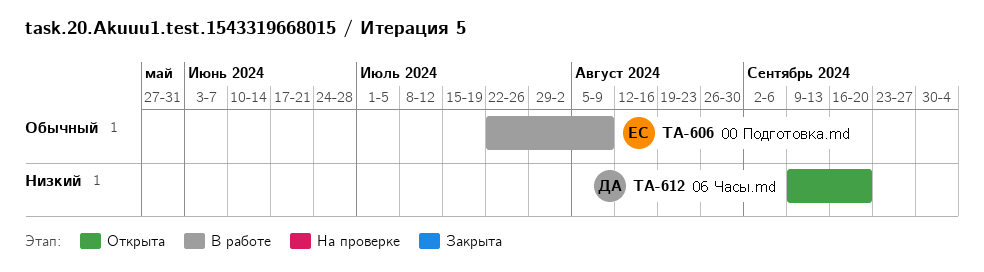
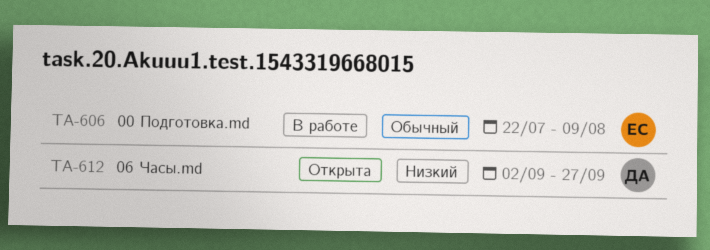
TA-612, start: Sep 9 -> Sep 2
TA-612, due: Sep 20 -> Sep 27

